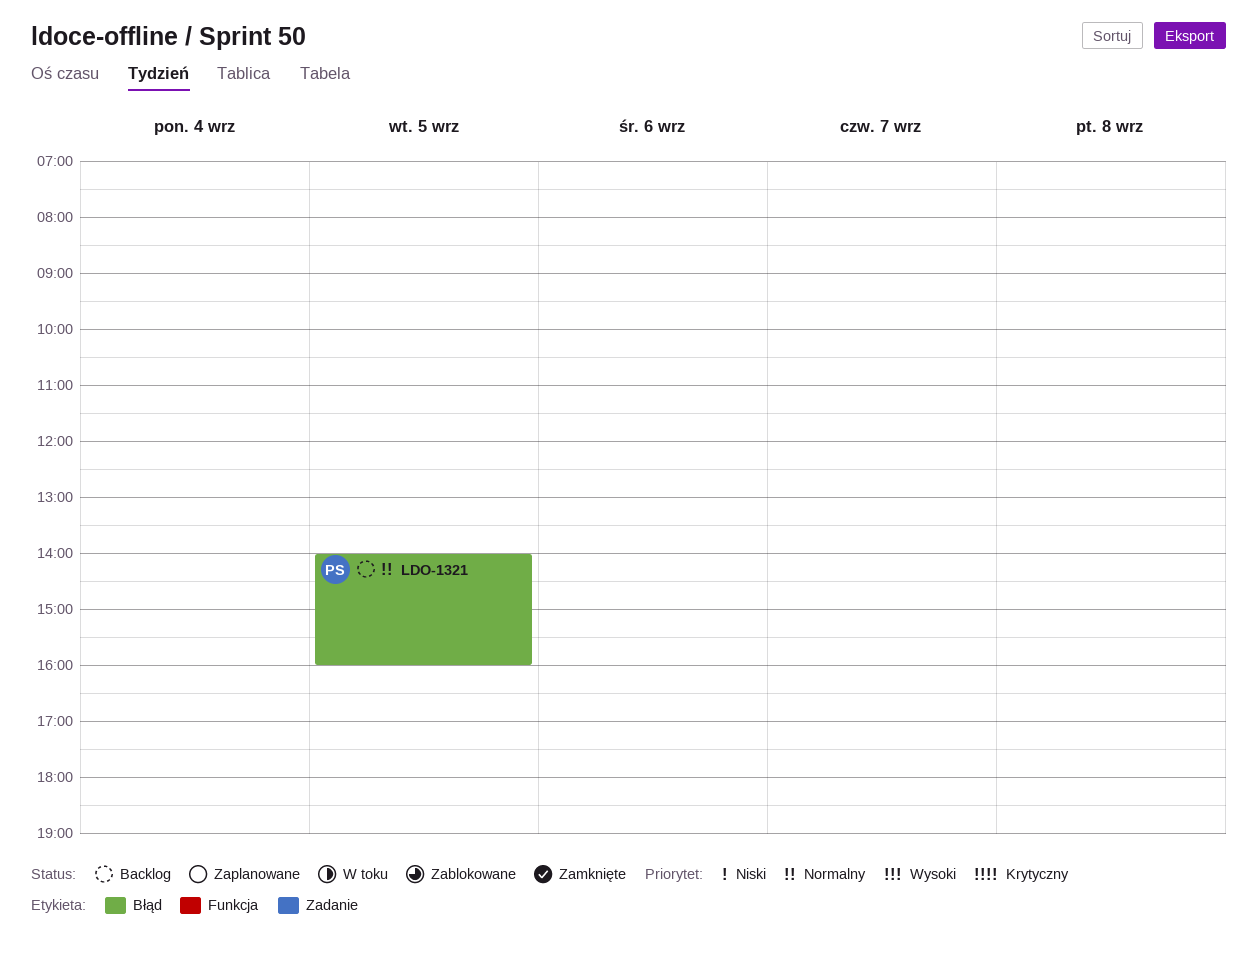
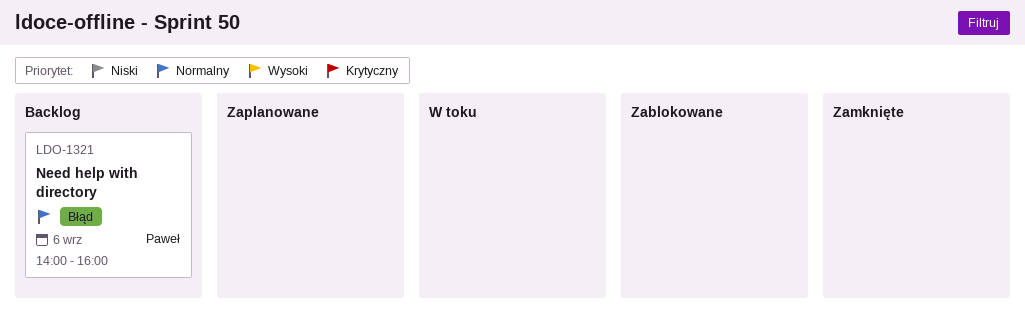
LDO-1321, day: Sep 5 -> Sep 6

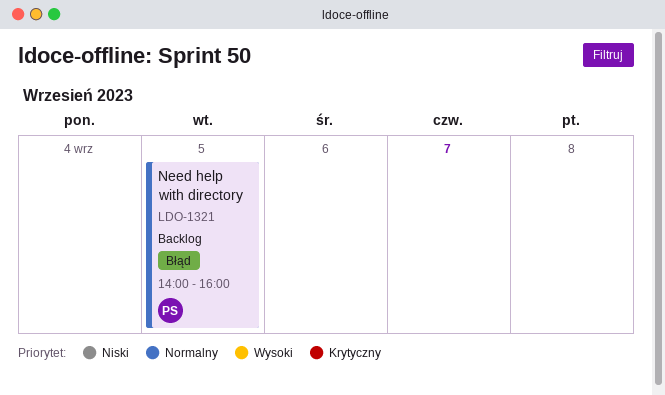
LDO-1321, day: Sep 6 -> Sep 5

